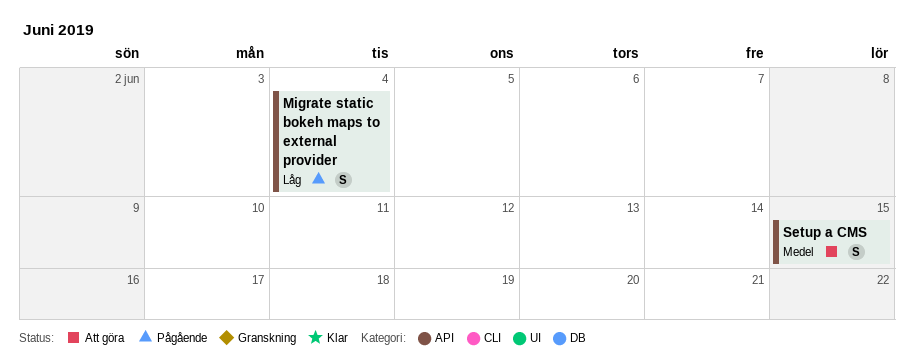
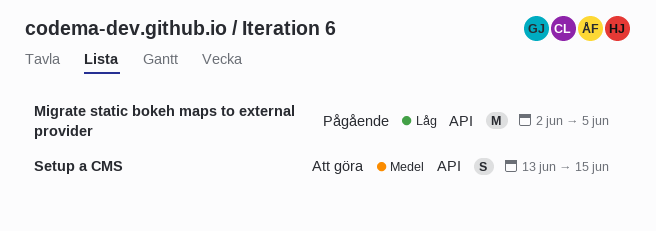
Migrate static bokeh maps to external provider, estimate: S -> M
Migrate static bokeh maps to external provider, due: Jun 4 -> Jun 5

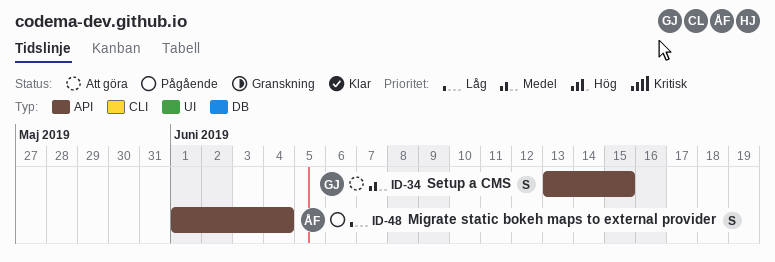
Migrate static bokeh maps to external provider, estimate: M -> S
Migrate static bokeh maps to external provider, start: Jun 2 -> Jun 1
Migrate static bokeh maps to external provider, due: Jun 5 -> Jun 4

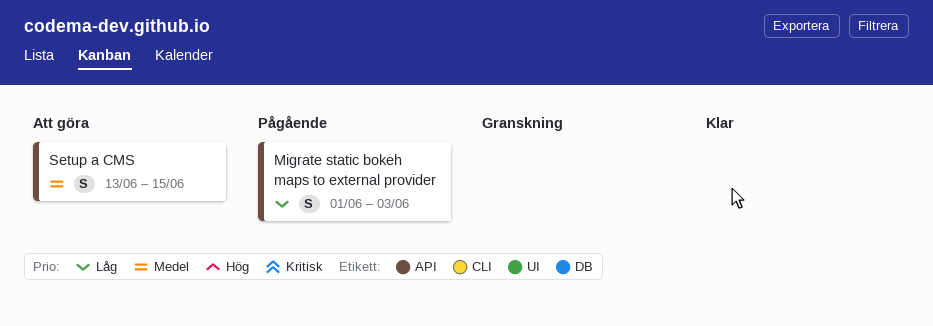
Migrate static bokeh maps to external provider, due: Jun 4 -> Jun 3

